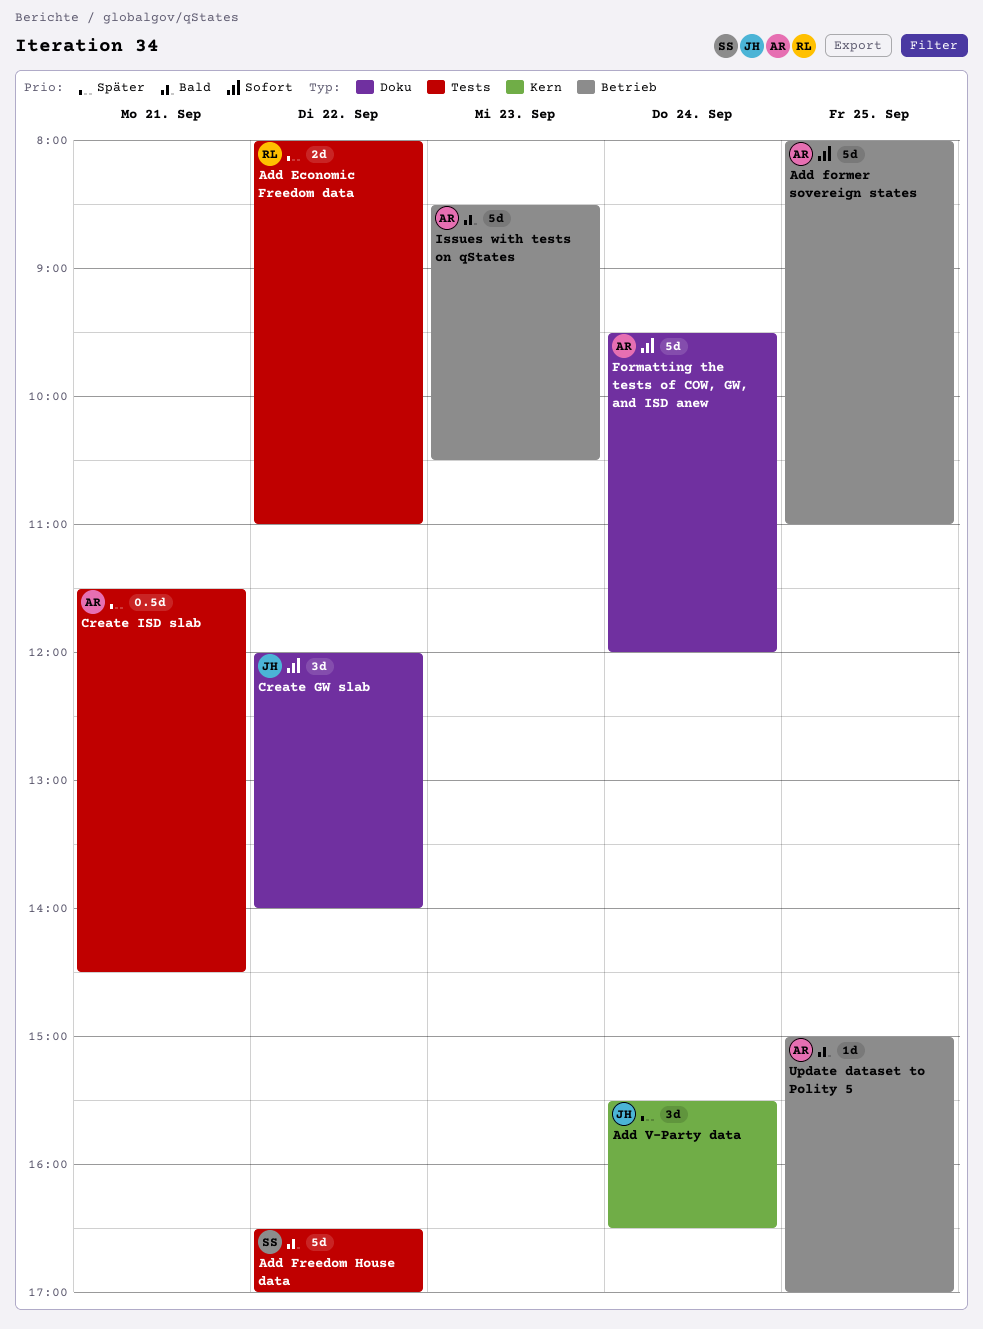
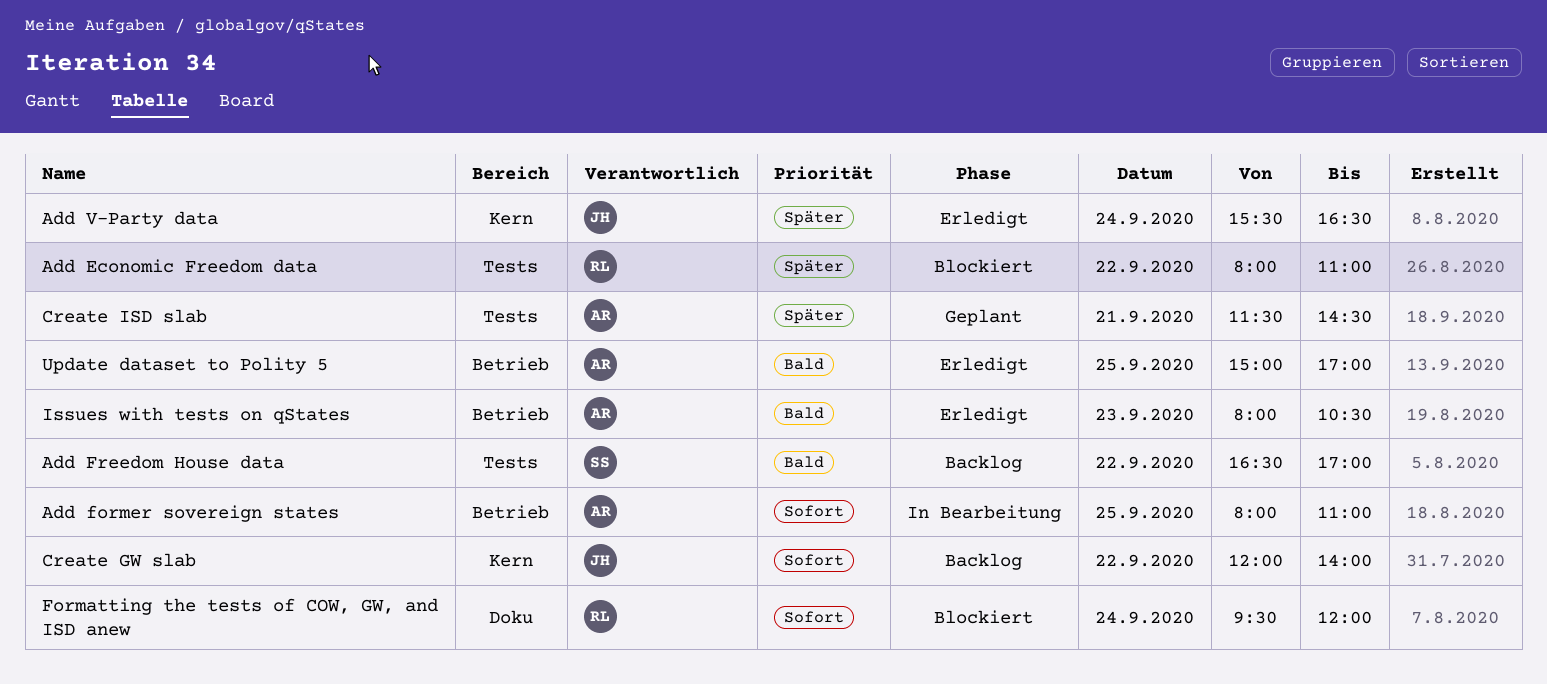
Create GW slab, label: Doku -> Kern
Formatting the tests of COW, GW, and ISD anew, owner: AR -> RL
Issues with tests on qStates, begins: 08:30 -> 08:00

